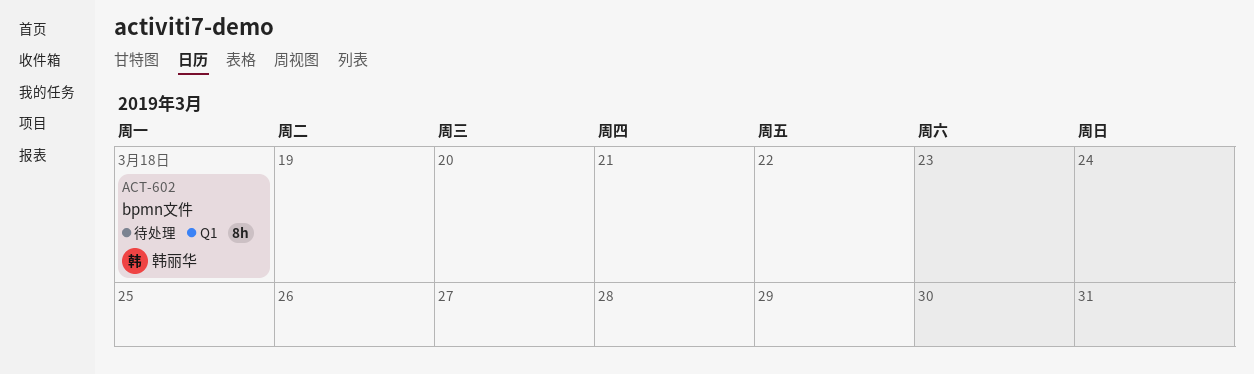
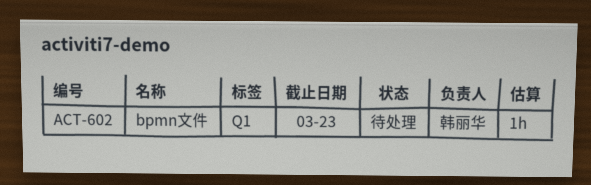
ACT-602, estimate: 8h -> 1h
ACT-602, due: Mar 18 -> Mar 23

